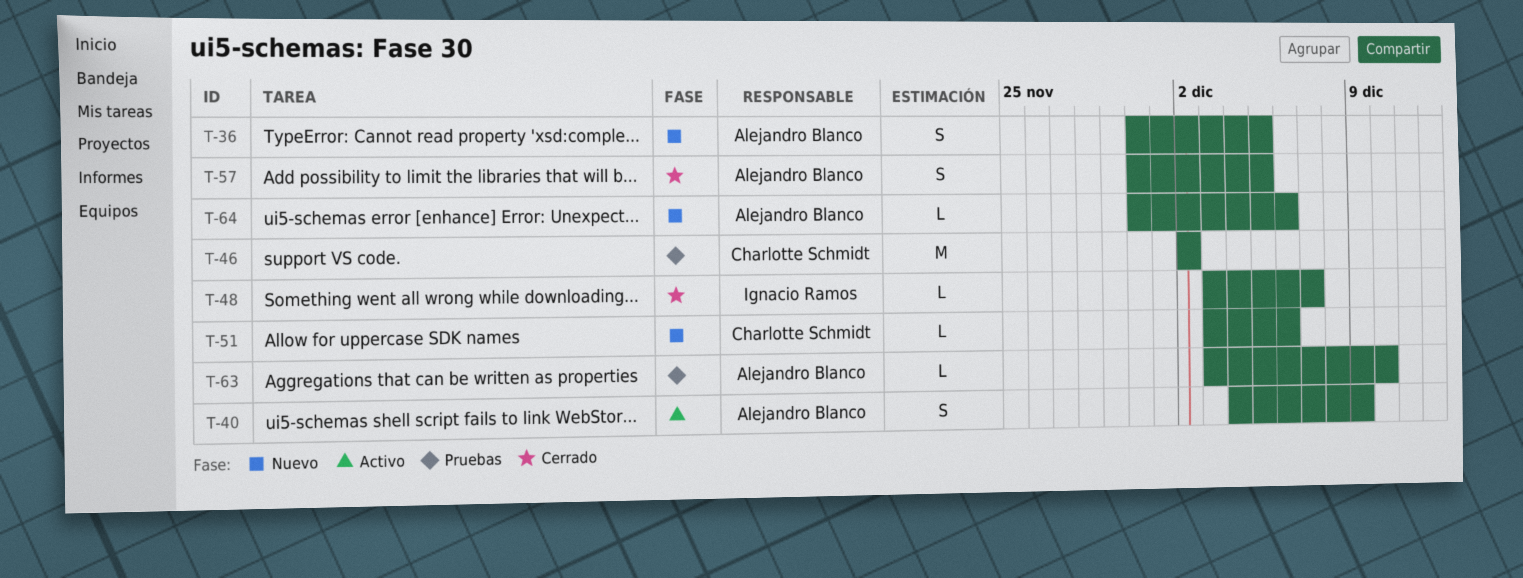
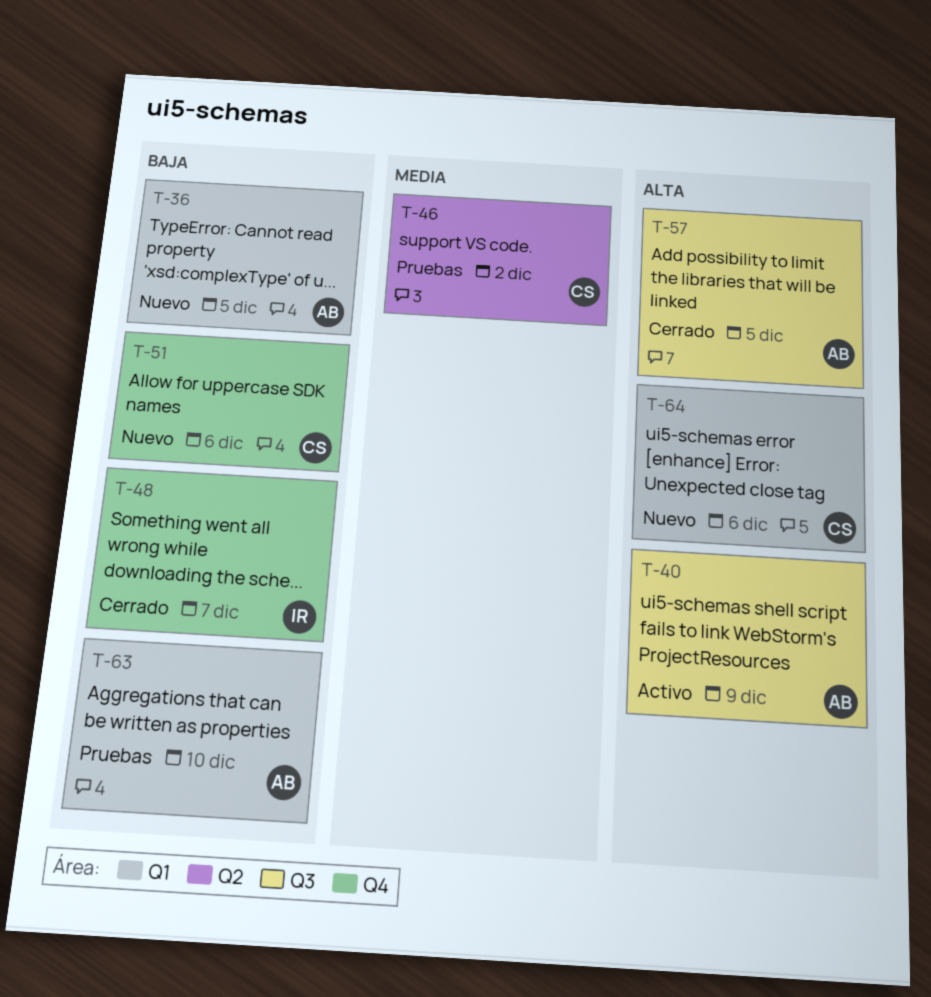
T-64, owner: Alejandro Blanco -> Charlotte Schmidt

